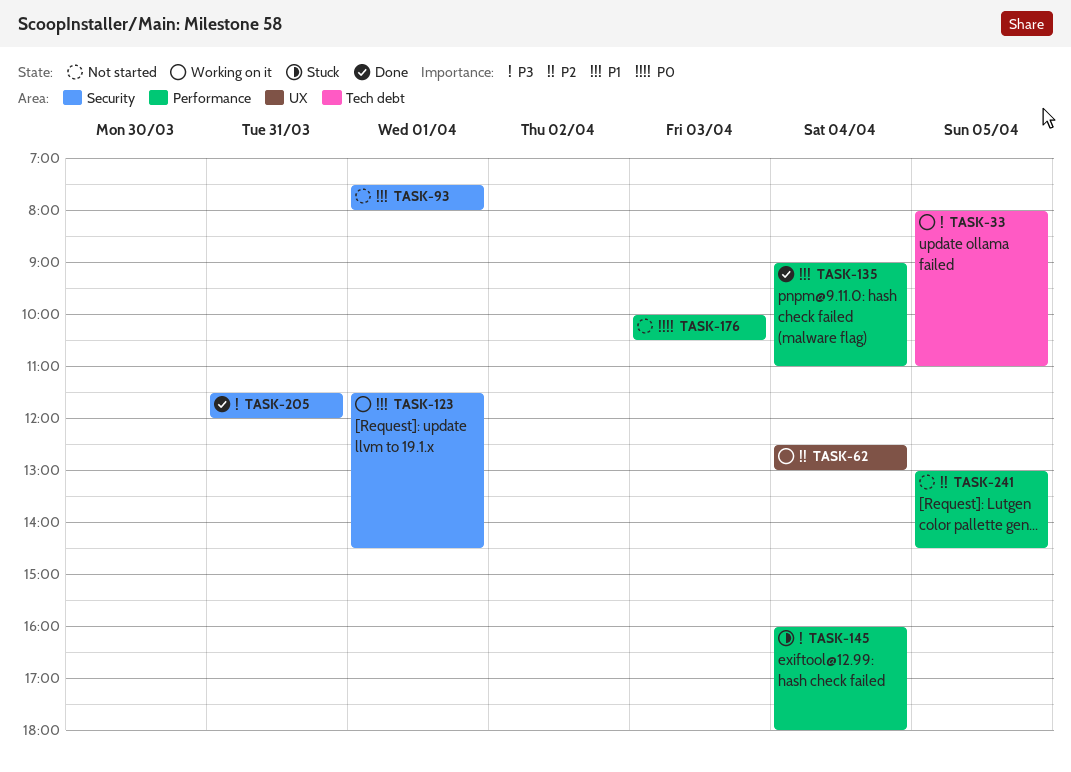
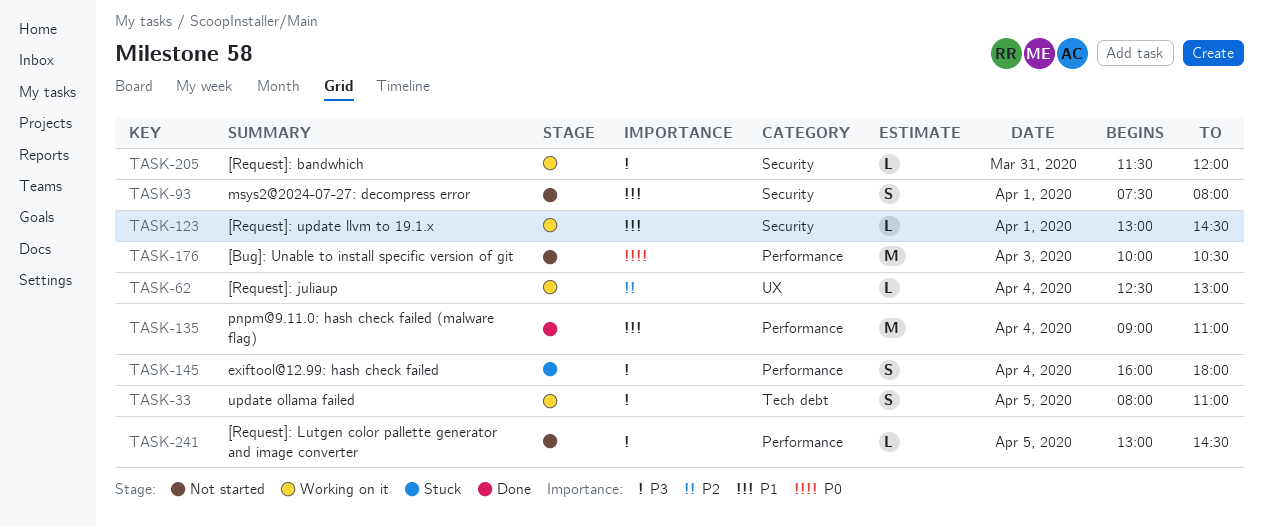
TASK-123, begins: 11:30 -> 13:00
TASK-205, status: Done -> Working on it
TASK-241, priority: P2 -> P3

